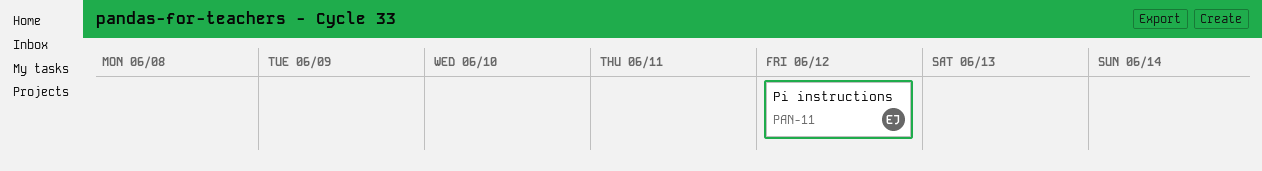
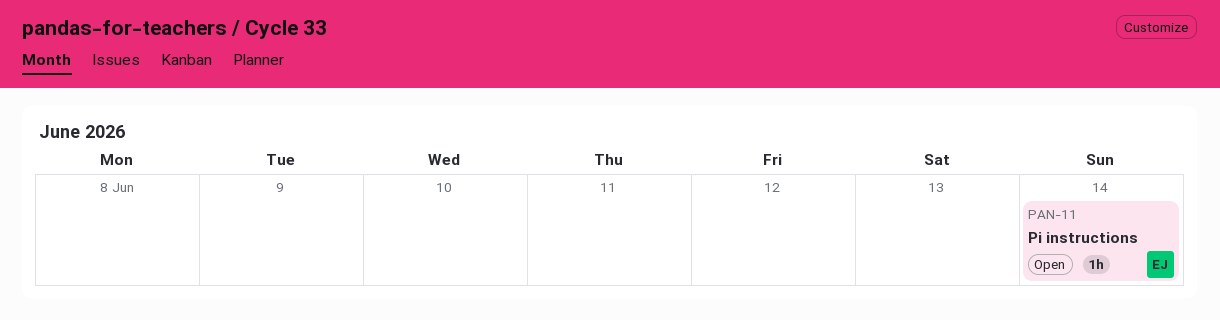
PAN-11, due: Jun 12 -> Jun 14

